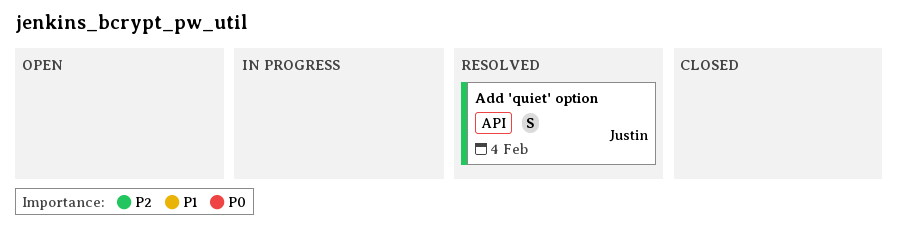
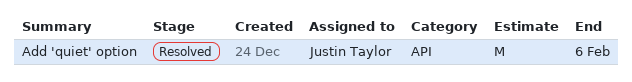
Add 'quiet' option, estimate: S -> M
Add 'quiet' option, due: Feb 4 -> Feb 6

